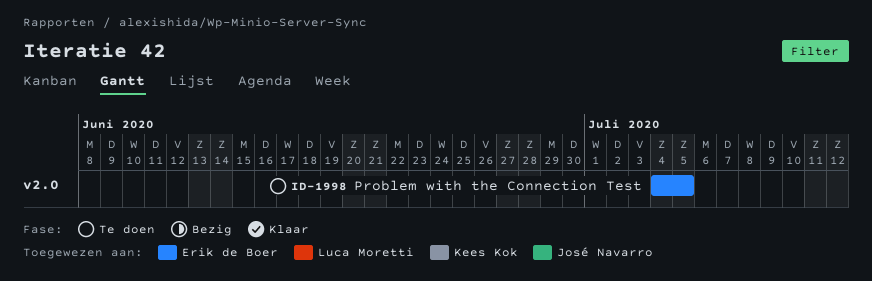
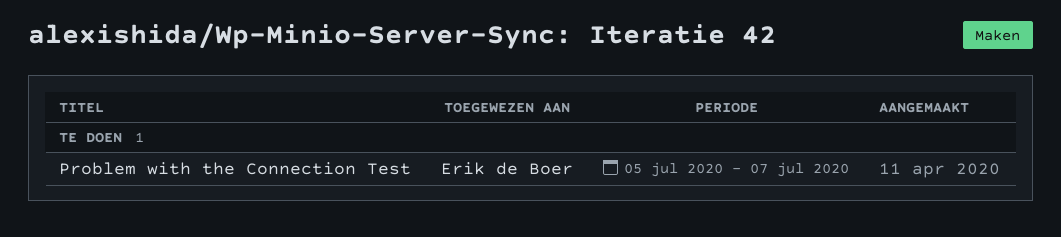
Problem with the Connection Test, start: Jul 4 -> Jul 5
Problem with the Connection Test, due: Jul 5 -> Jul 7

